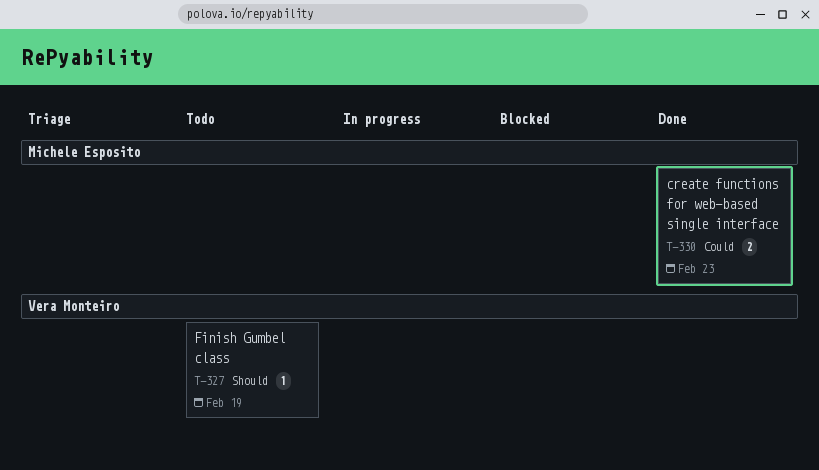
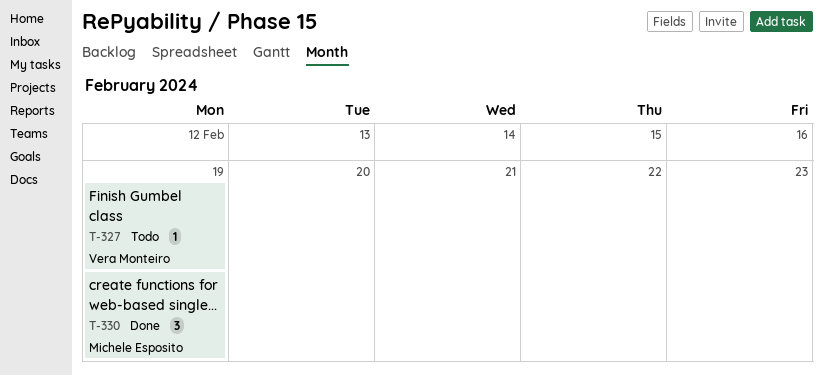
T-330, estimate: 2 -> 3
T-330, due: Feb 23 -> Feb 19

